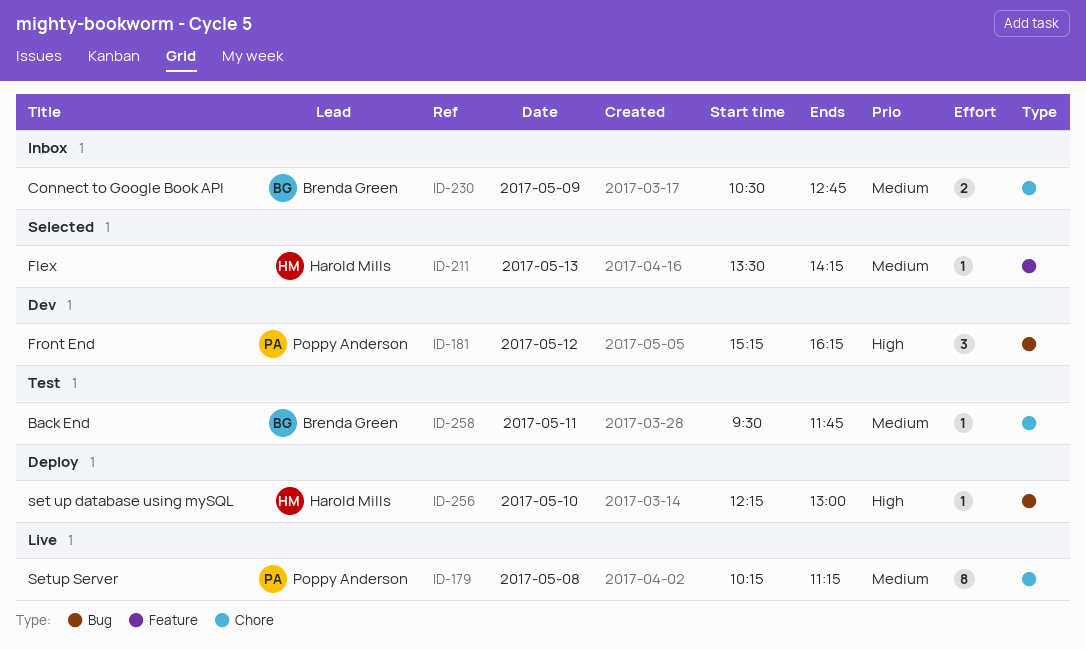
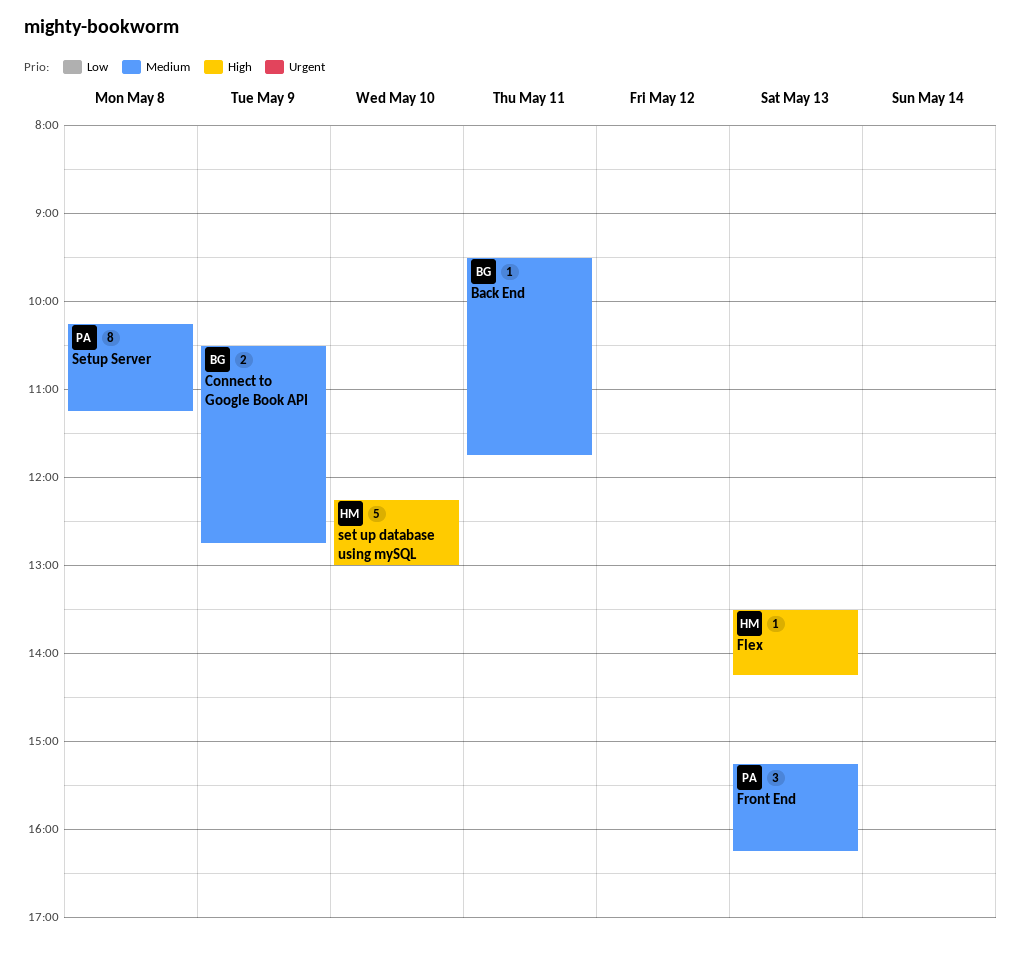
Flex, priority: Medium -> High
Front End, priority: High -> Medium
Front End, day: May 12 -> May 13
set up database using mySQL, estimate: 1 -> 5

